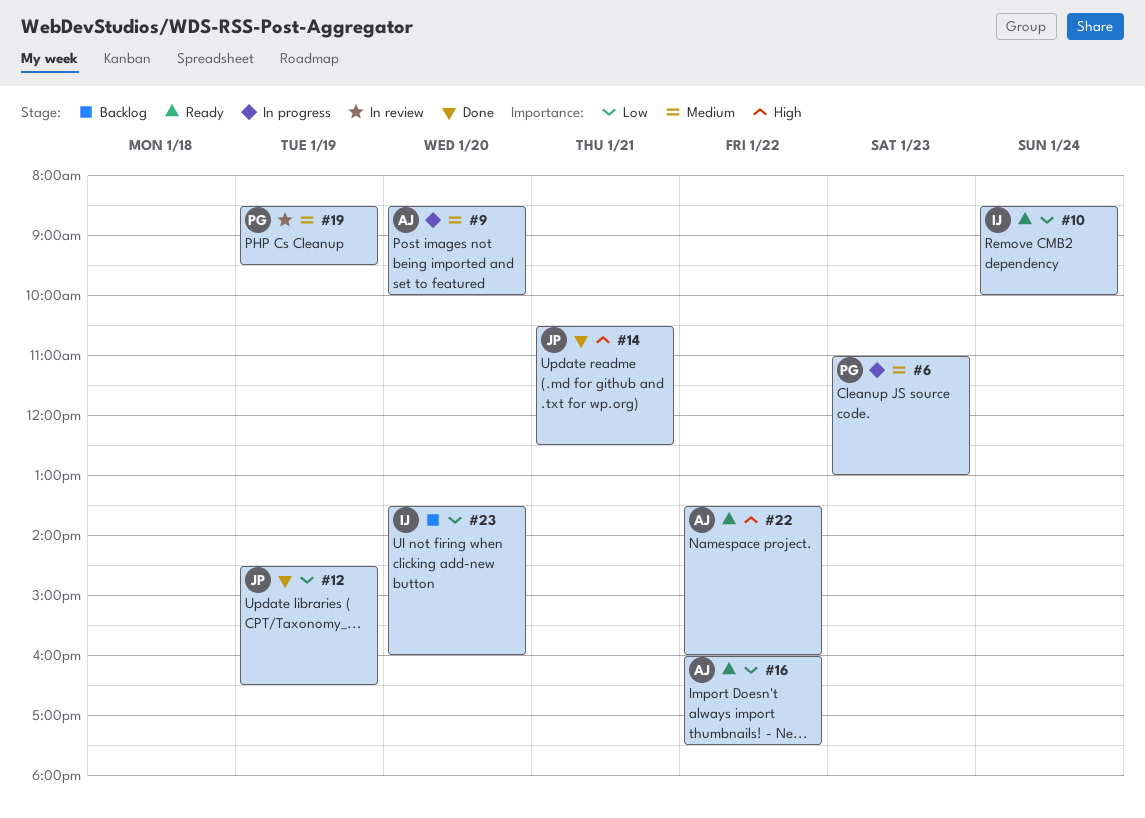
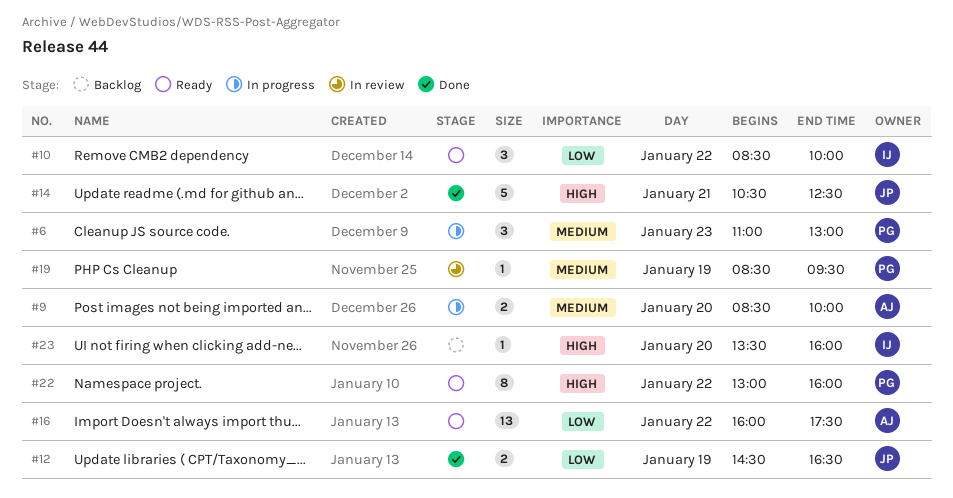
#10, day: Jan 24 -> Jan 22
#22, owner: AJ -> PG
#22, begins: 13:30 -> 13:00
#23, priority: Low -> High

